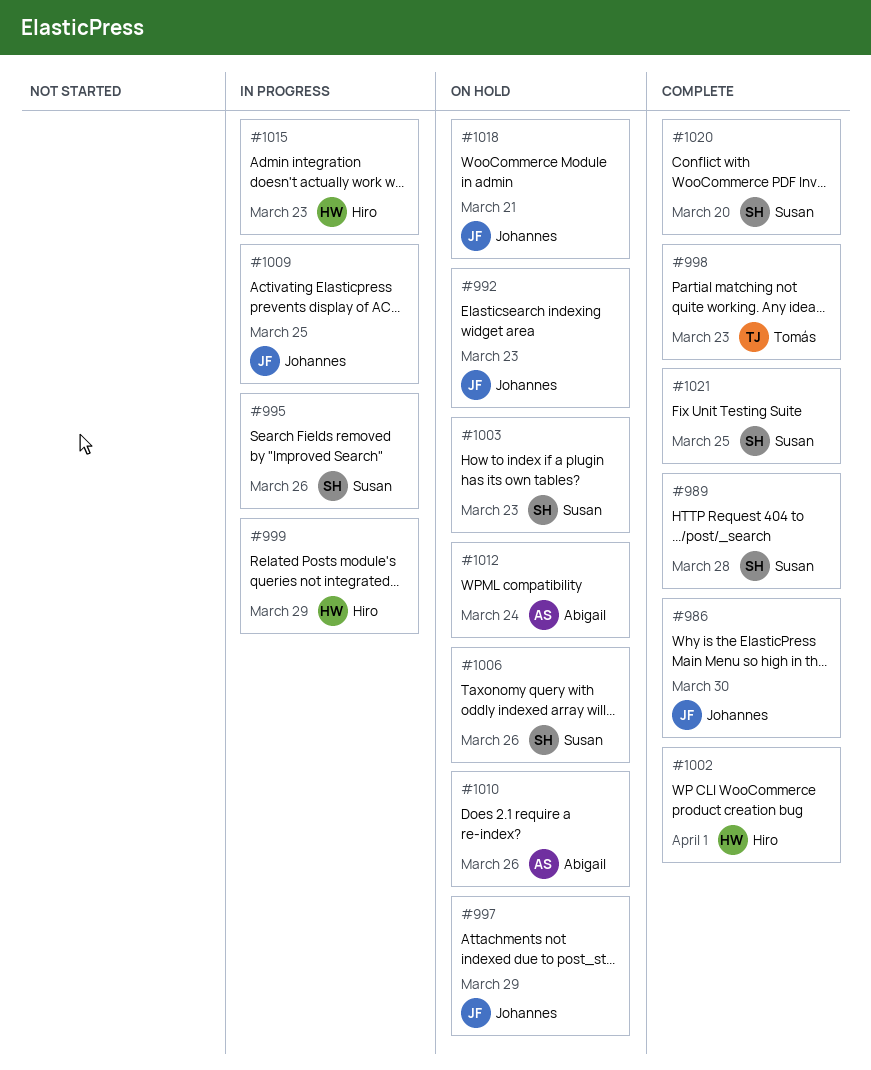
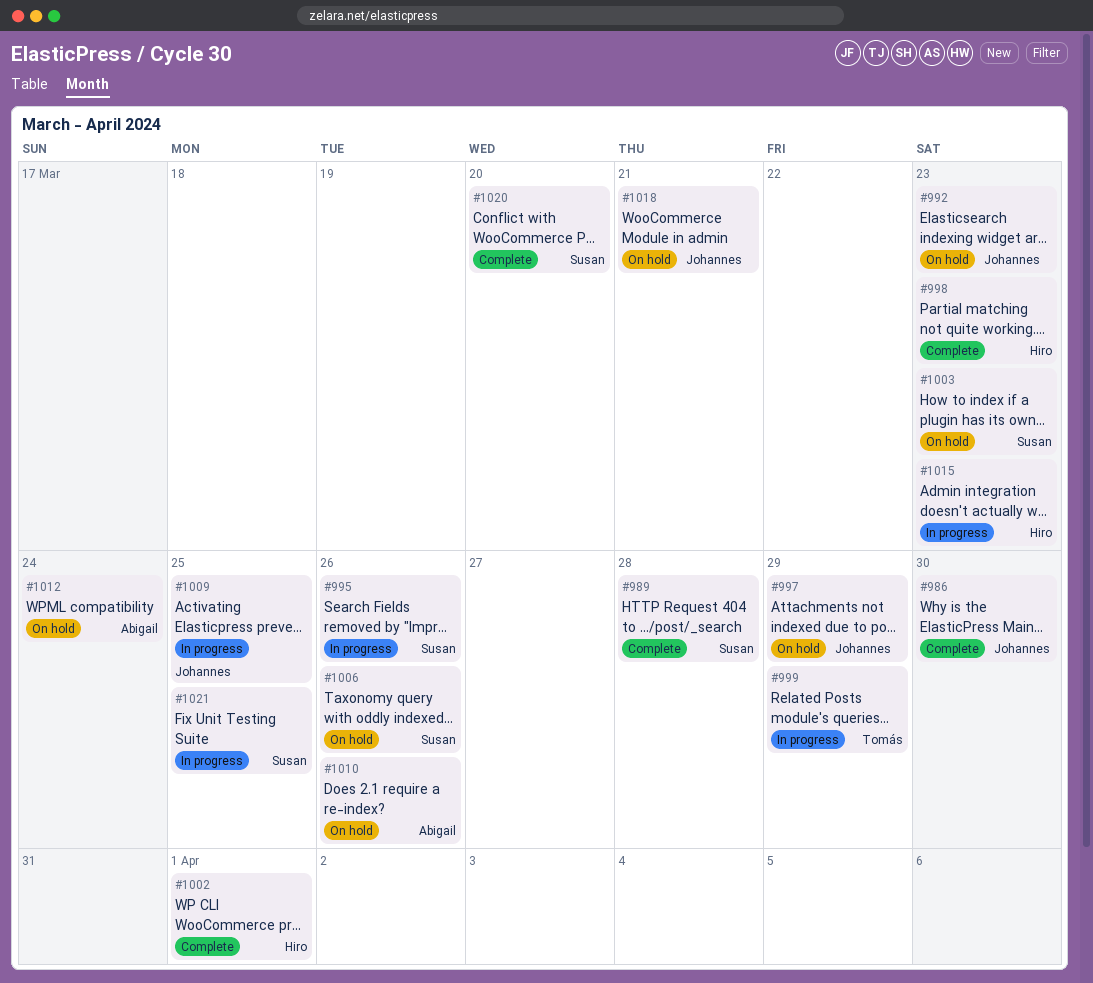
#998, owner: Tomás -> Hiro
#999, owner: Hiro -> Tomás
#1021, status: Complete -> In progress

